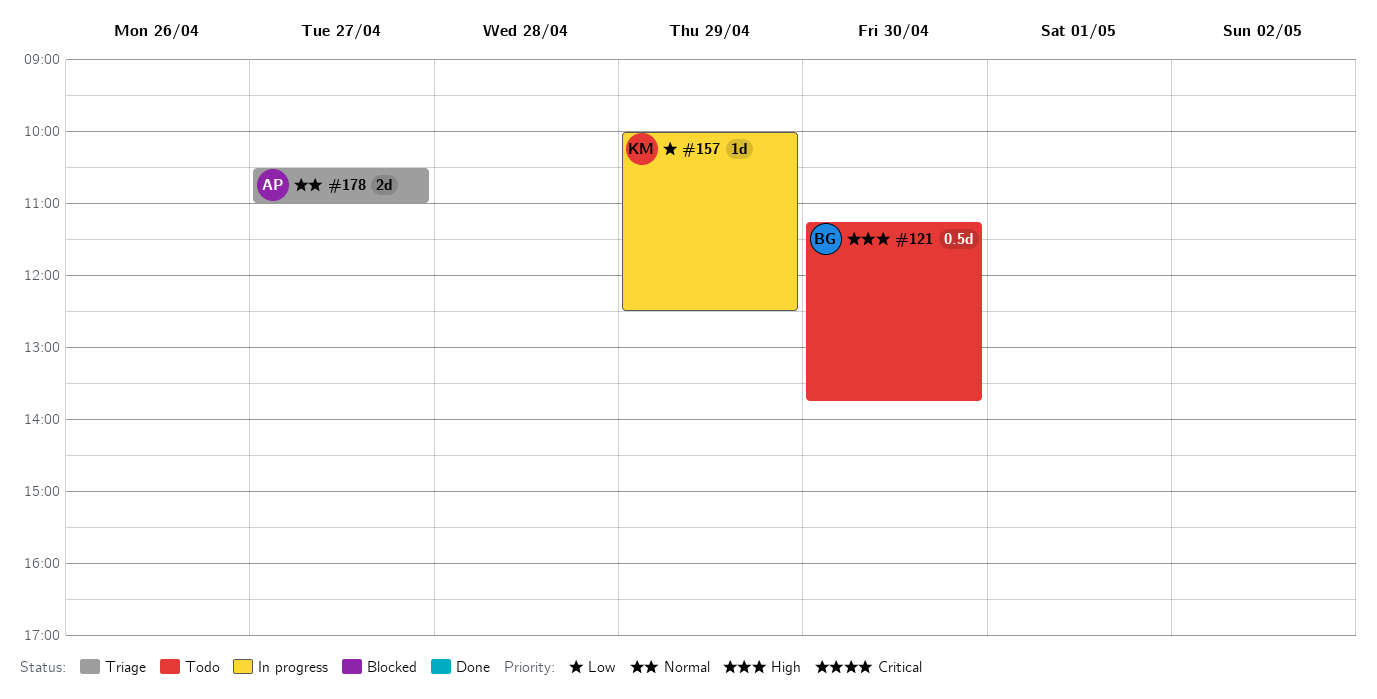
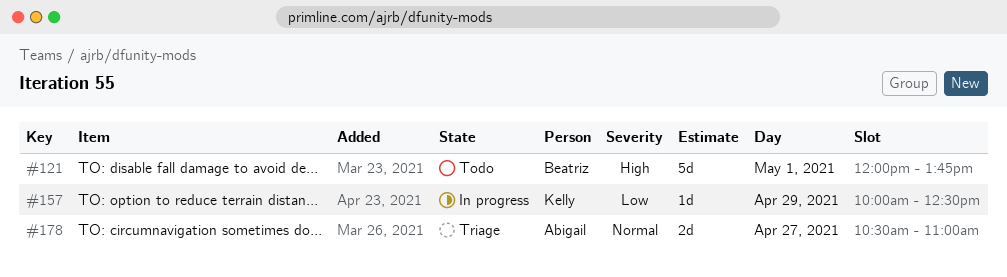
#121, estimate: 0.5d -> 5d
#121, day: Apr 30 -> May 1
#121, begins: 11:15 -> 12:00

